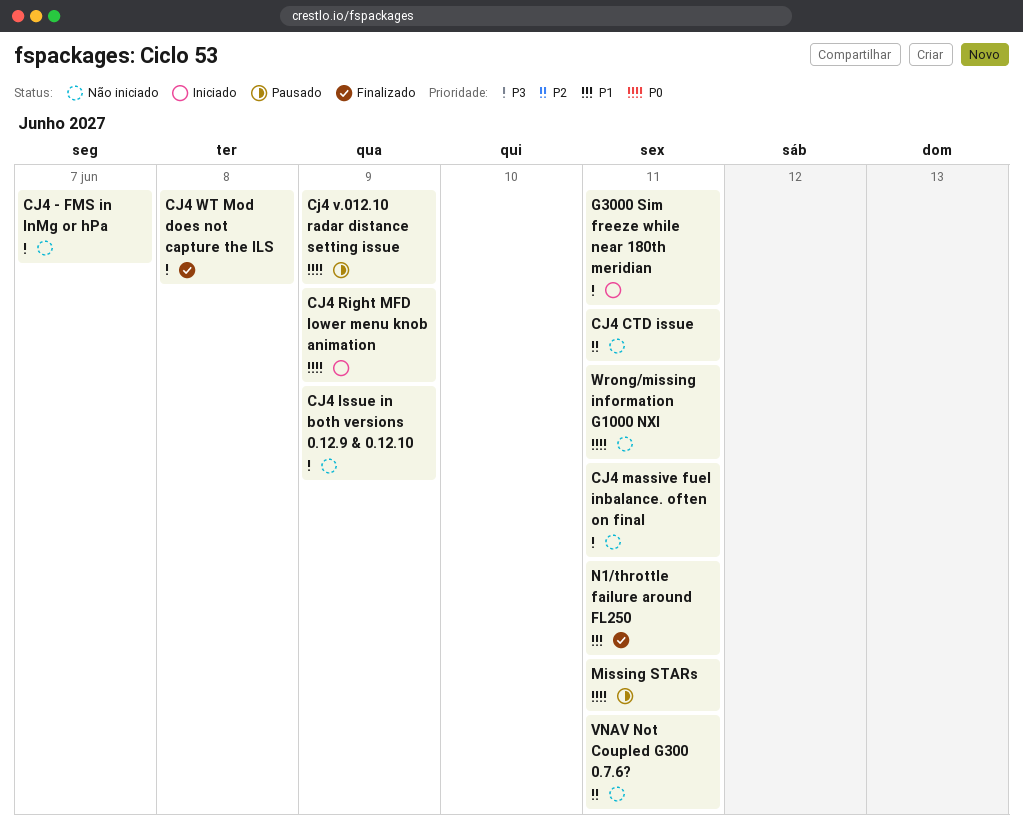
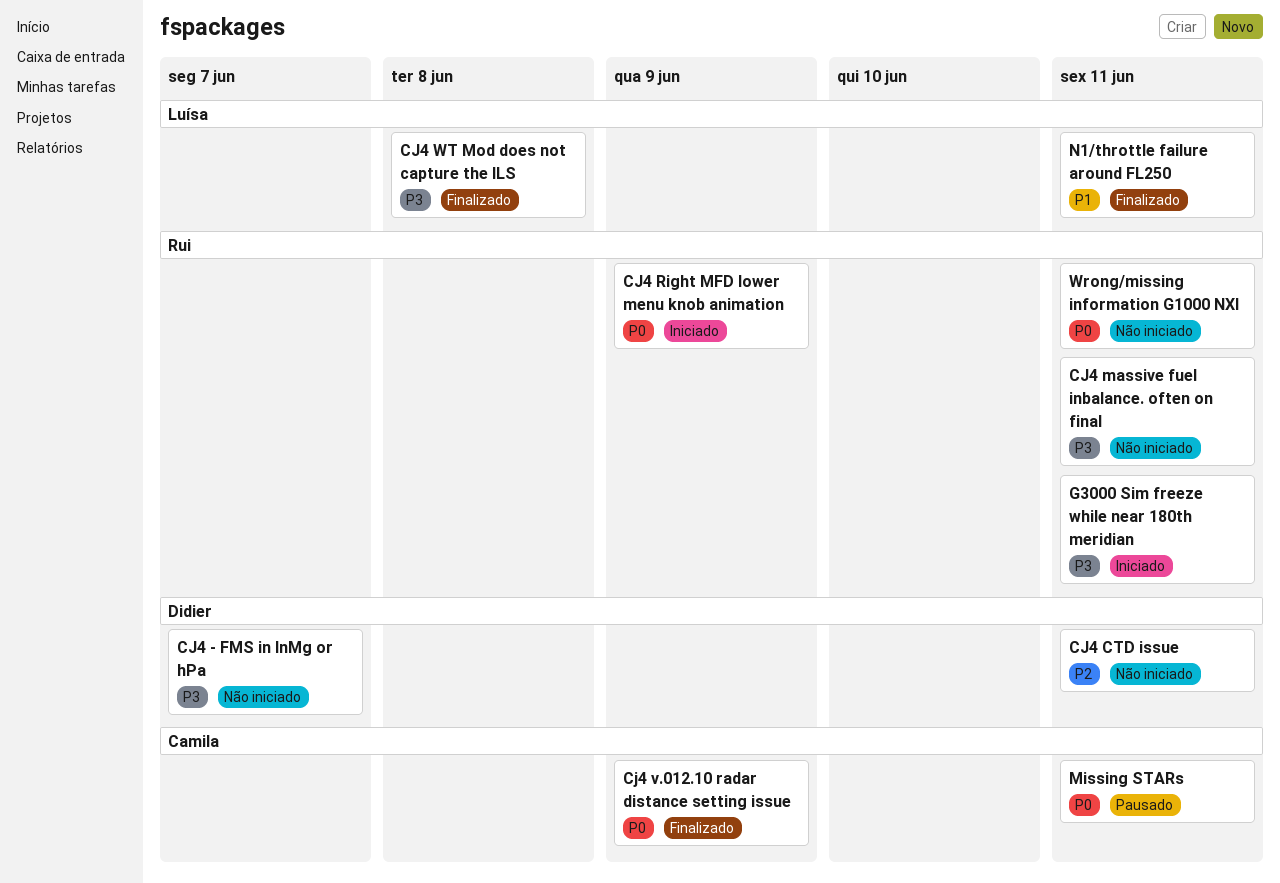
CJ4 Issue in both versions 0.12.9 & 0.12.10: present -> none
Cj4 v.012.10 radar distance setting issue, status: Pausado -> Finalizado
VNAV Not Coupled G300 0.7.6?: present -> none

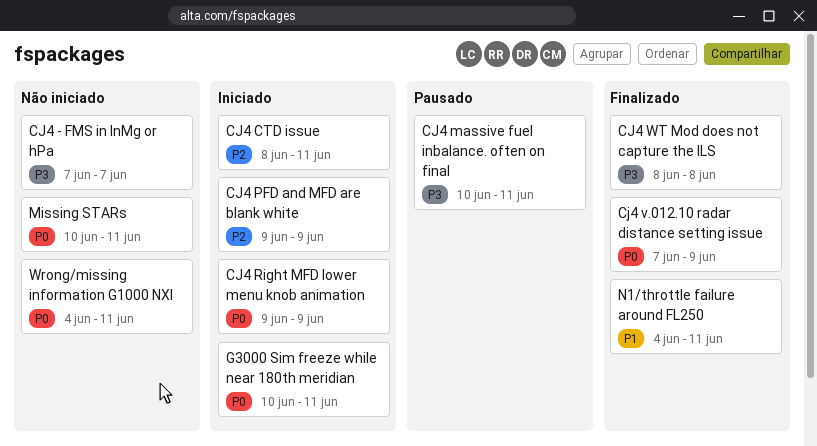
CJ4 CTD issue, status: Não iniciado -> Iniciado
CJ4 massive fuel inbalance. often on final, status: Não iniciado -> Pausado
CJ4 PFD and MFD are blank white: none -> present
G3000 Sim freeze while near 180th meridian, priority: P3 -> P0
Missing STARs, status: Pausado -> Não iniciado

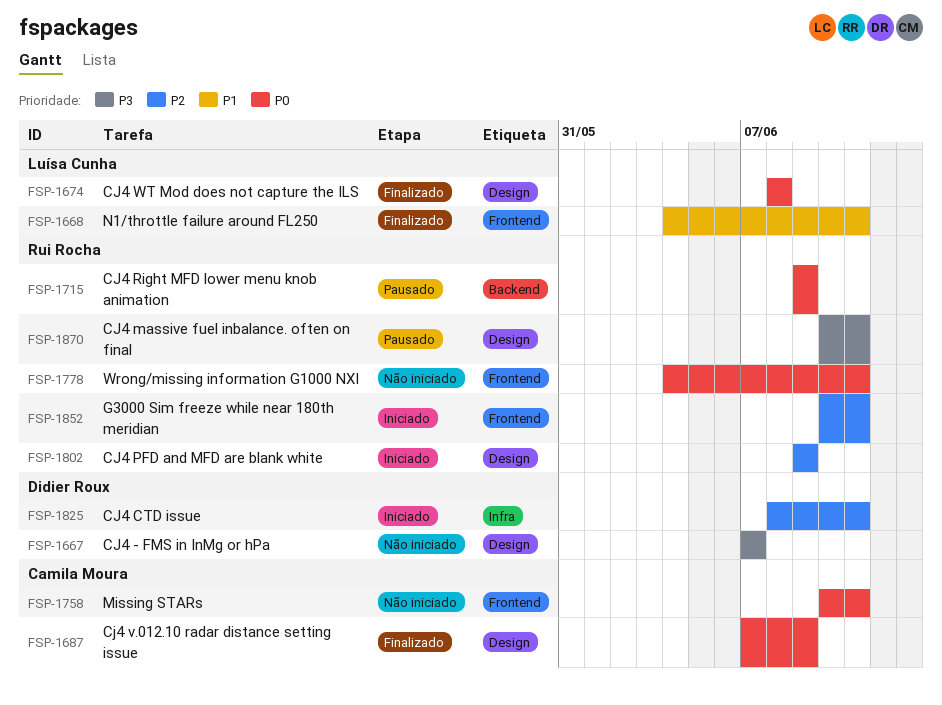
CJ4 Right MFD lower menu knob animation, status: Iniciado -> Pausado
CJ4 WT Mod does not capture the ILS, priority: P3 -> P0
G3000 Sim freeze while near 180th meridian, priority: P0 -> P2

